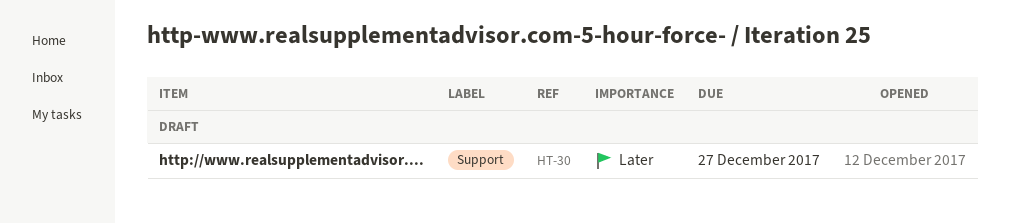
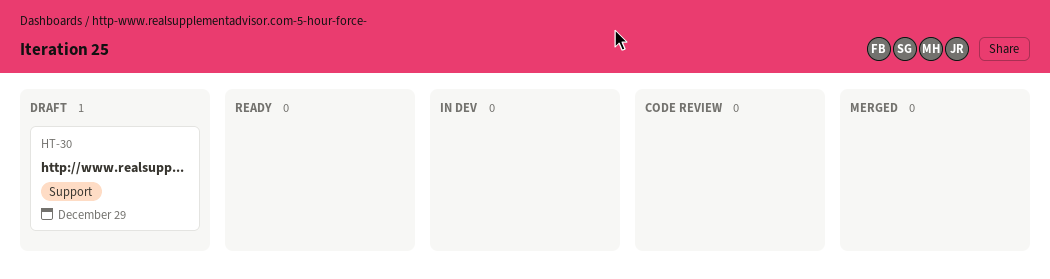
HT-30, due: Dec 27 -> Dec 29

